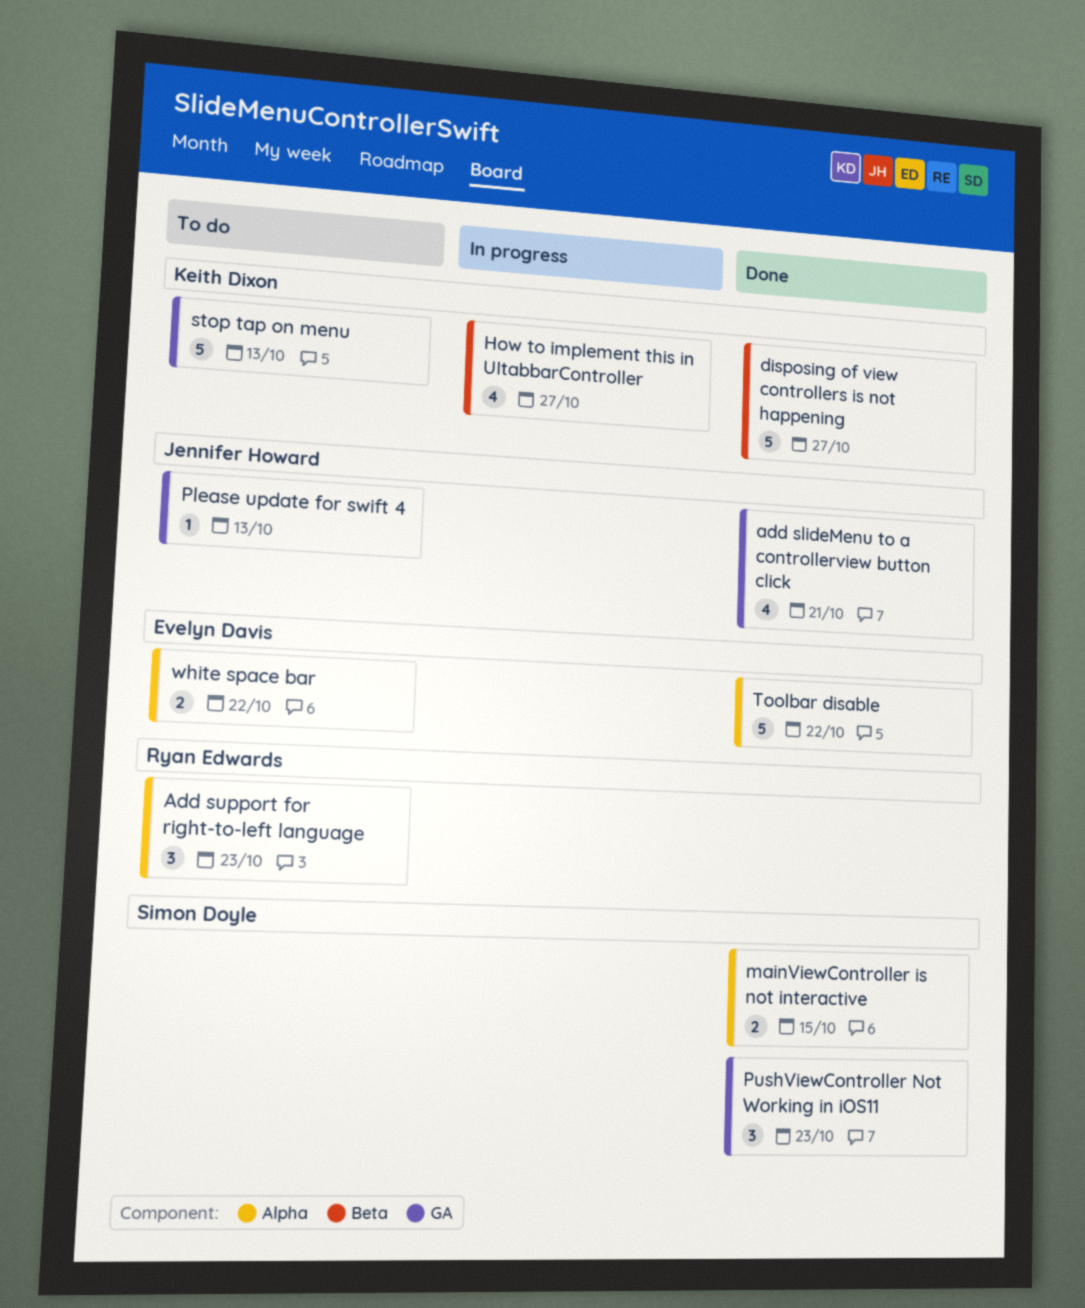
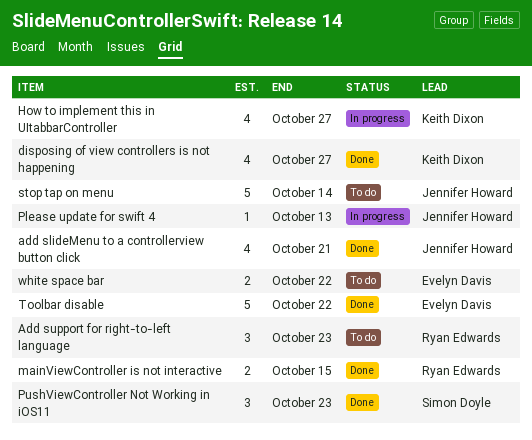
disposing of view controllers is not happening, estimate: 5 -> 4
mainViewController is not interactive, owner: Simon Doyle -> Ryan Edwards
Please update for swift 4, status: To do -> In progress
stop tap on menu, owner: Keith Dixon -> Jennifer Howard
stop tap on menu, due: Oct 13 -> Oct 14

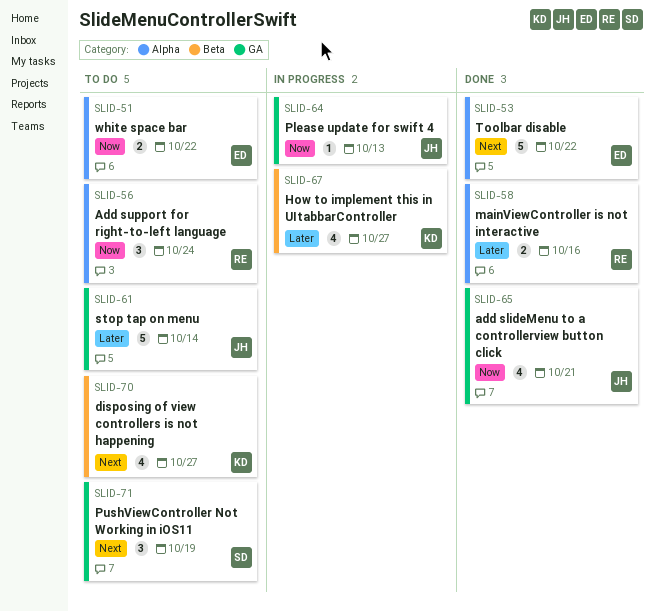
Add support for right-to-left language, due: Oct 23 -> Oct 24
disposing of view controllers is not happening, status: Done -> To do
mainViewController is not interactive, due: Oct 15 -> Oct 16
PushViewController Not Working in iOS11, status: Done -> To do
PushViewController Not Working in iOS11, due: Oct 23 -> Oct 19

